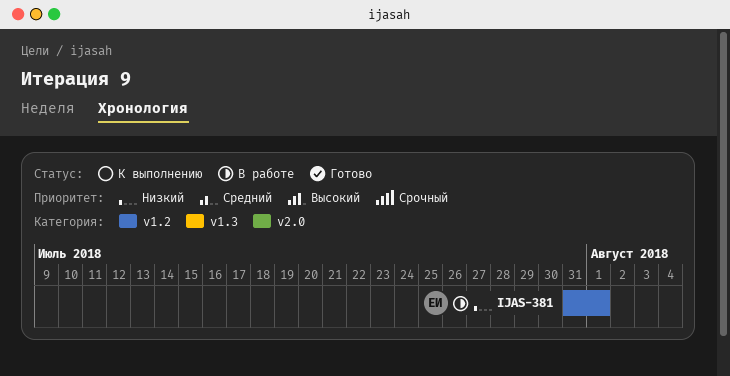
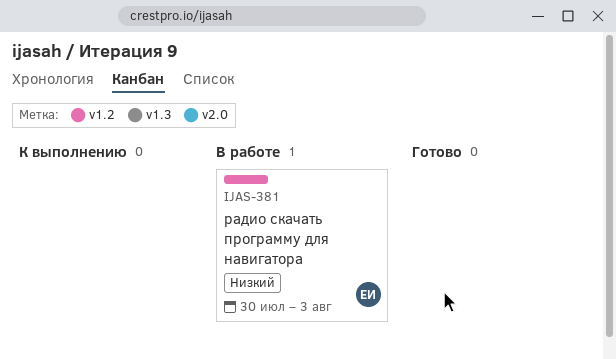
IJAS-381, start: Jul 31 -> Jul 30
IJAS-381, due: Aug 1 -> Aug 3

